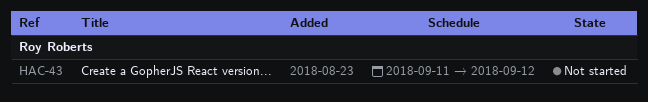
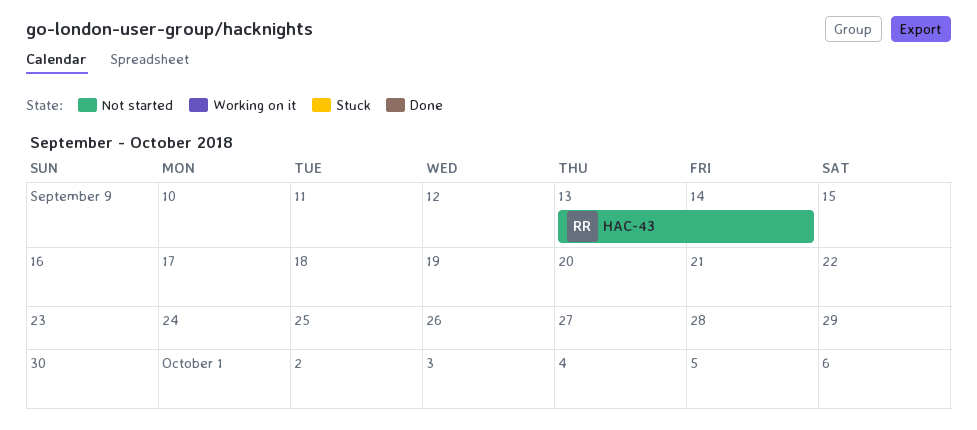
HAC-43, start: Sep 11 -> Sep 13
HAC-43, due: Sep 12 -> Sep 14

